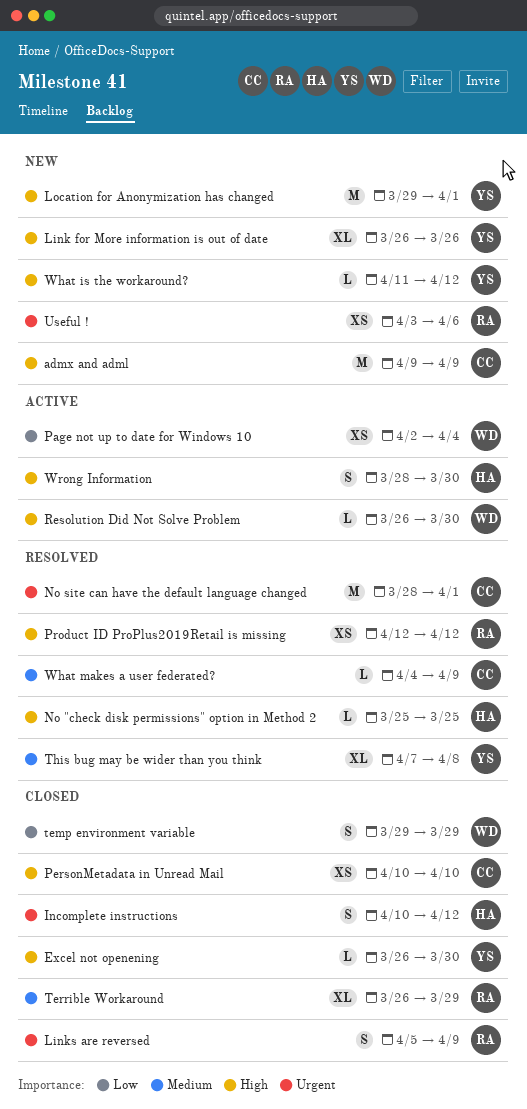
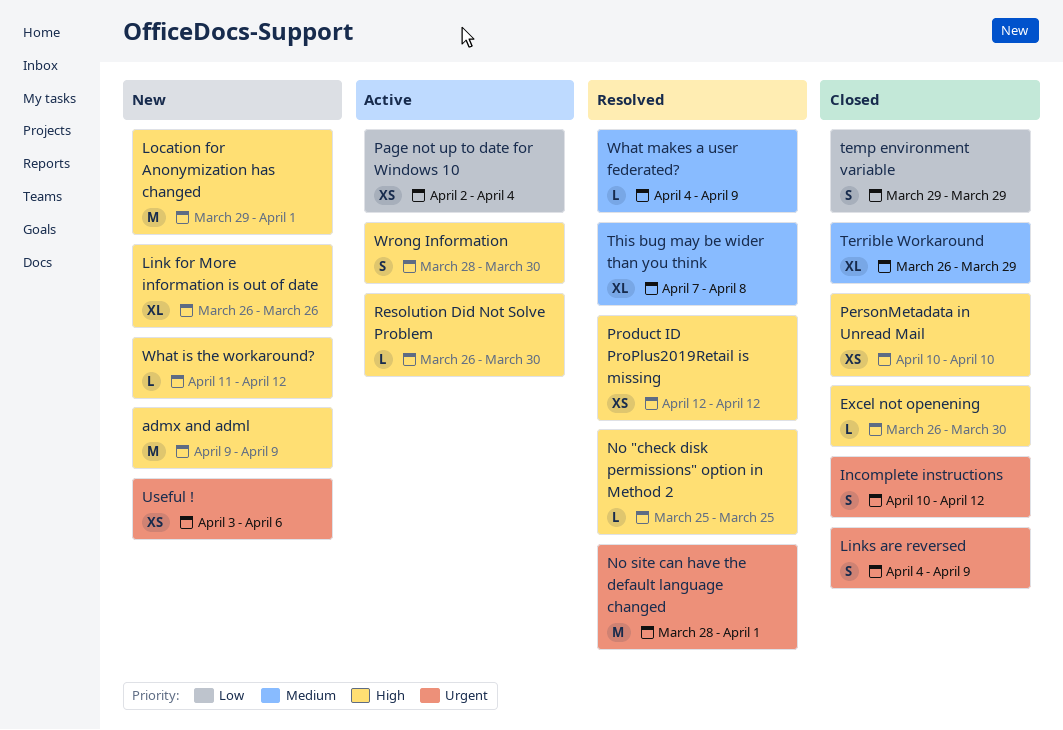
Links are reversed, start: Apr 5 -> Apr 4

